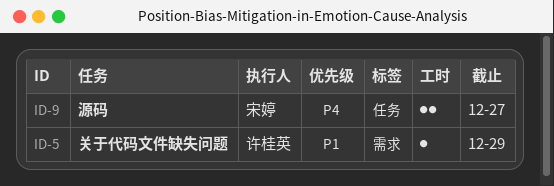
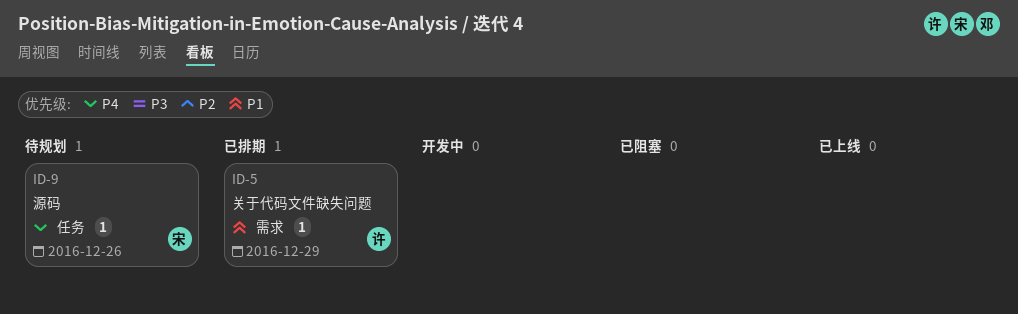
ID-9, estimate: 2 -> 1
ID-9, due: Dec 27 -> Dec 26

